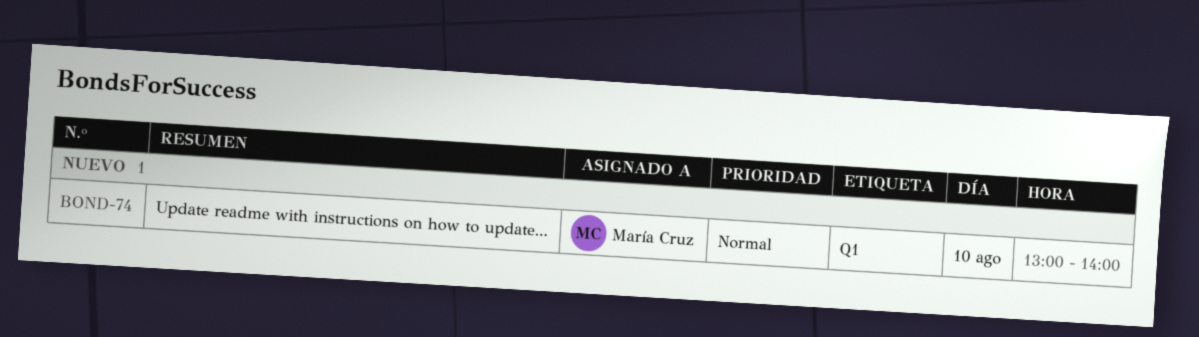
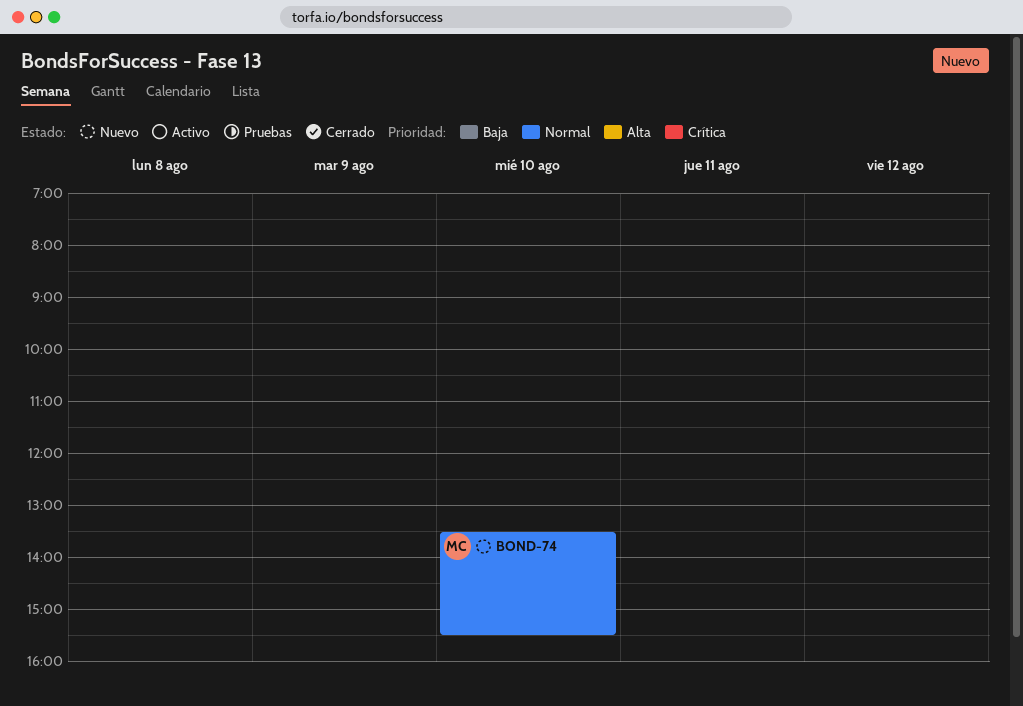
BOND-74, begins: 13:00 -> 13:30
BOND-74, ends: 14:00 -> 15:30

